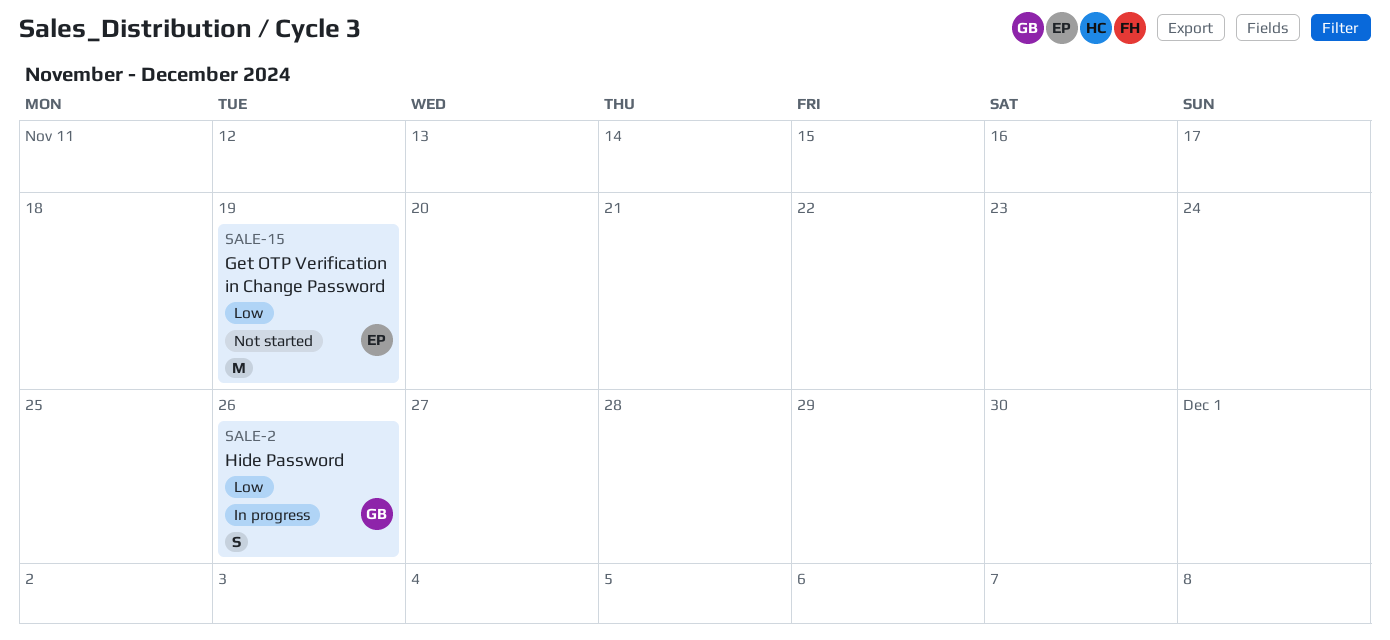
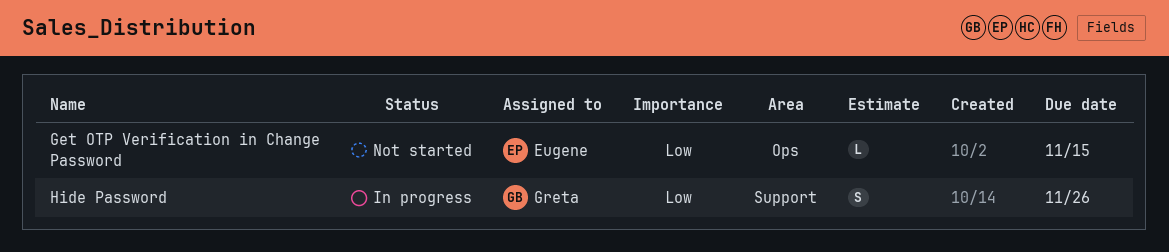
Get OTP Verification in Change Password, estimate: M -> L
Get OTP Verification in Change Password, due: Nov 19 -> Nov 15

